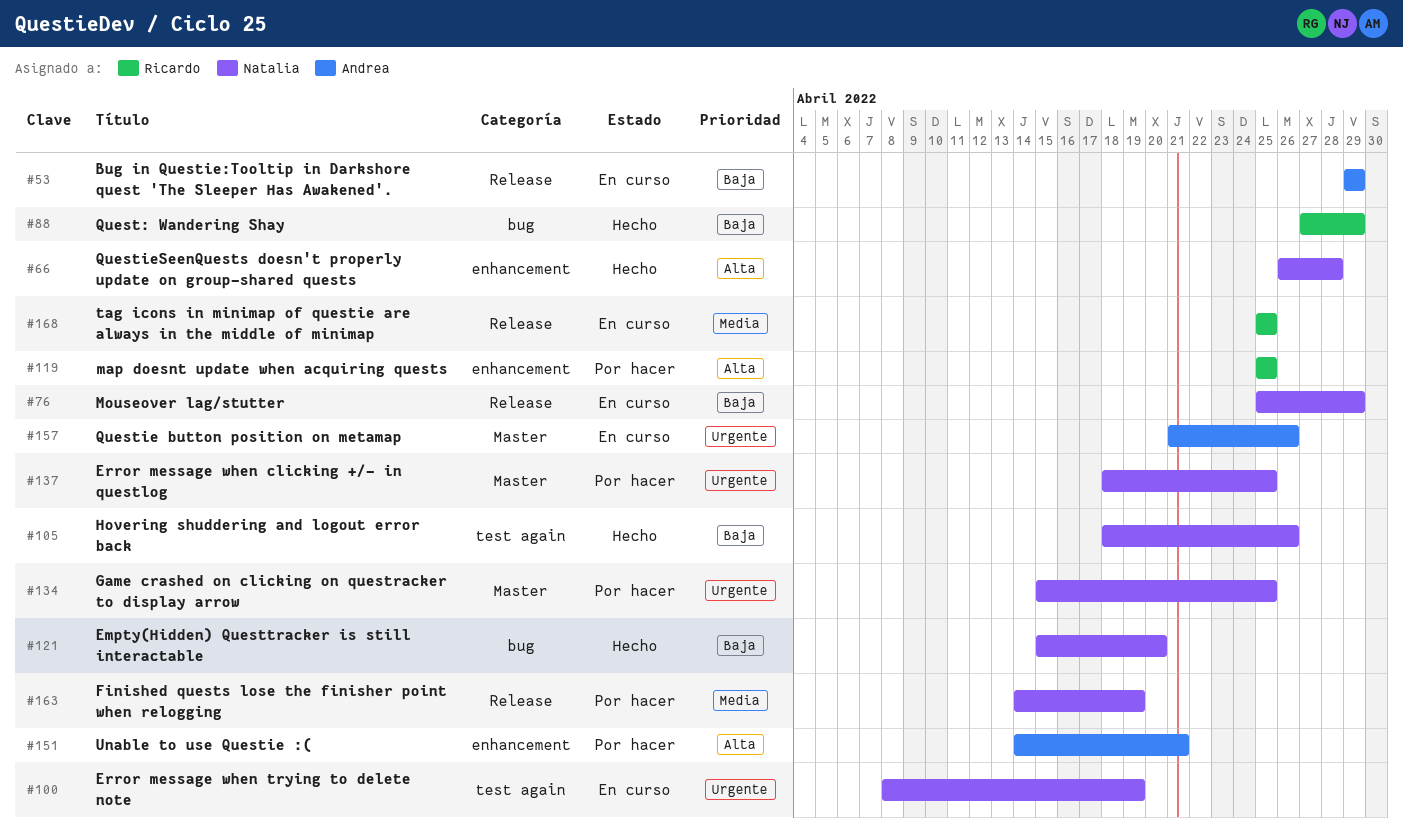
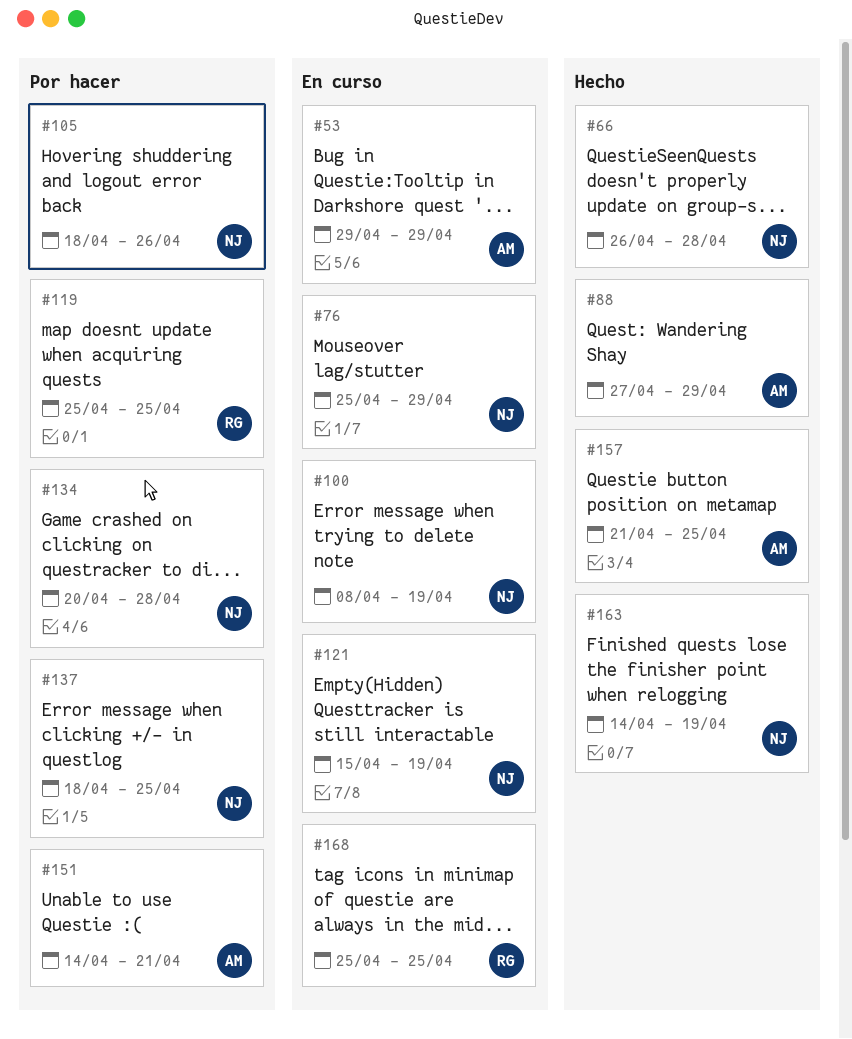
#88, owner: Ricardo -> Andrea
#105, status: Hecho -> Por hacer
#121, status: Hecho -> En curso
#121, due: Apr 20 -> Apr 19
#134, start: Apr 15 -> Apr 20
#134, due: Apr 25 -> Apr 28
#157, status: En curso -> Hecho
#157, due: Apr 26 -> Apr 25
#163, status: Por hacer -> Hecho

